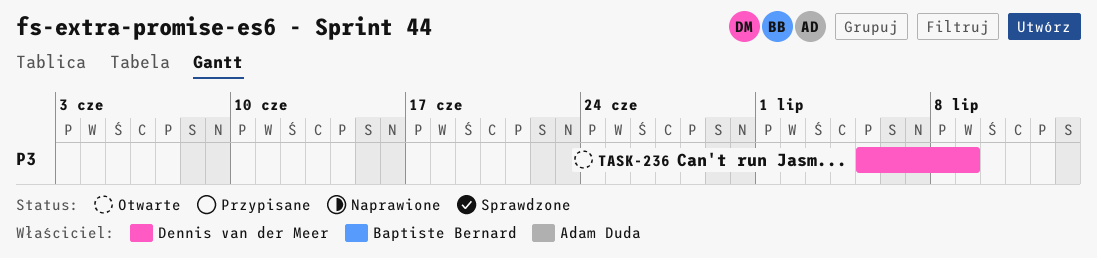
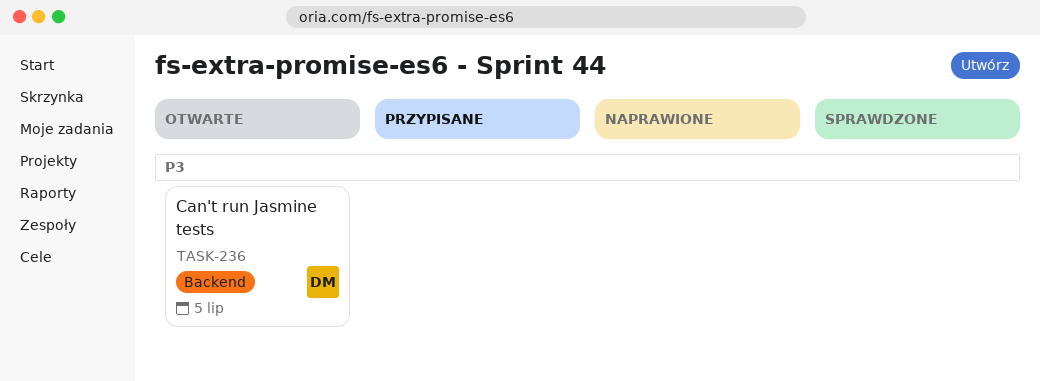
TASK-236, due: Jul 9 -> Jul 5

